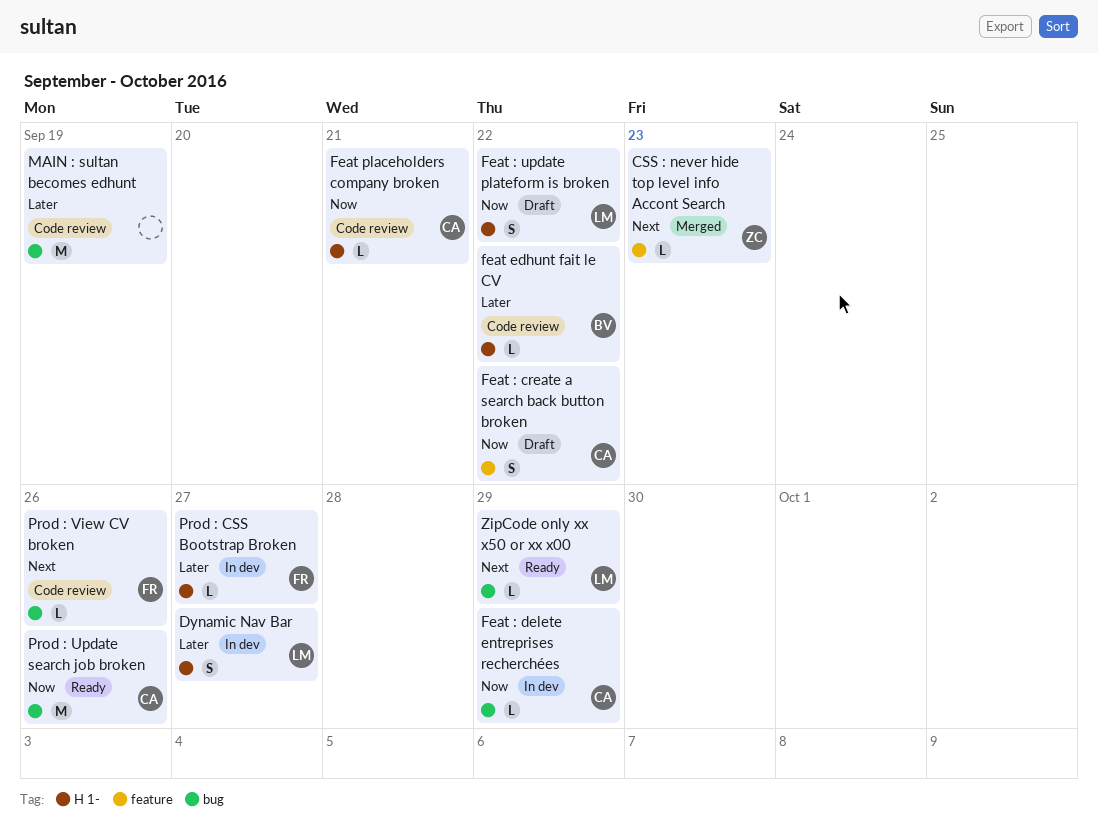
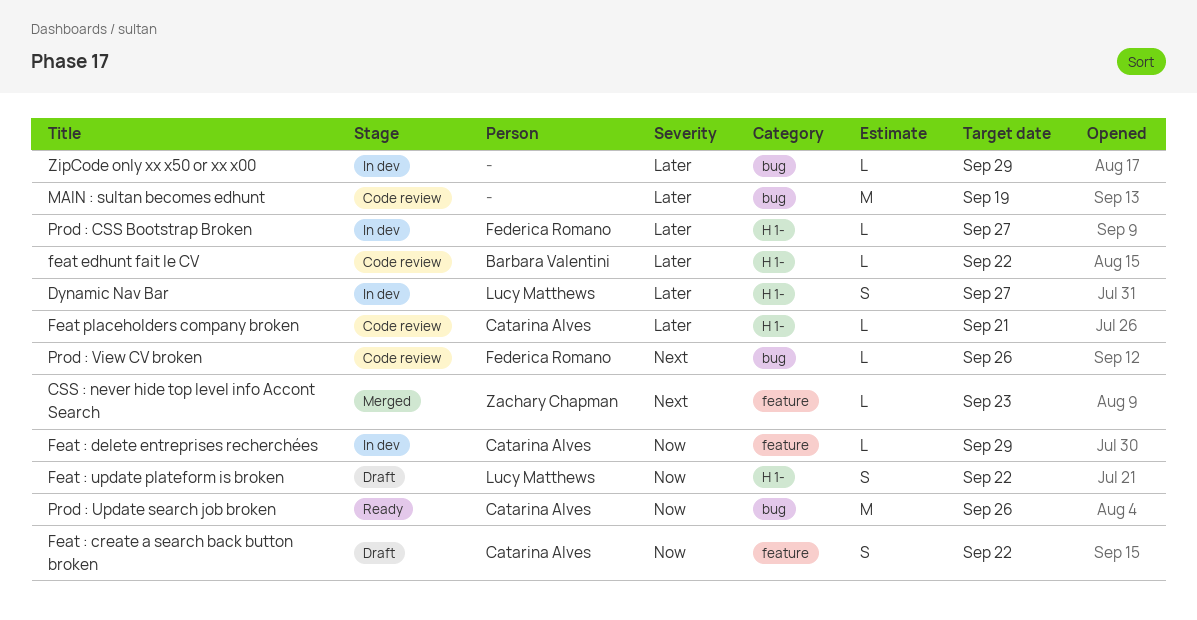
Feat : delete entreprises recherchées, label: bug -> feature
Feat placeholders company broken, priority: Now -> Later
ZipCode only xx x50 or xx x00, status: Ready -> In dev
ZipCode only xx x50 or xx x00, owner: Lucy Matthews -> none
ZipCode only xx x50 or xx x00, priority: Next -> Later

